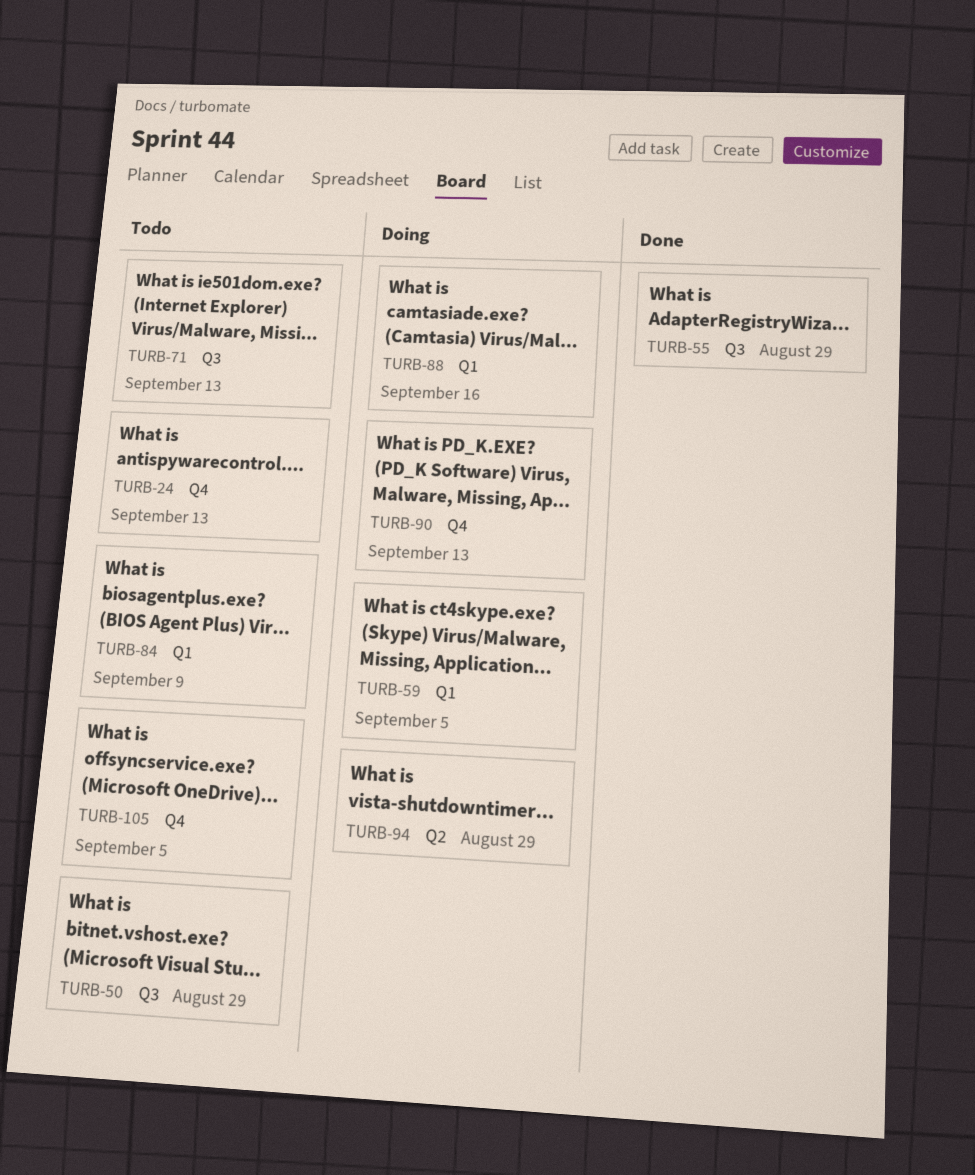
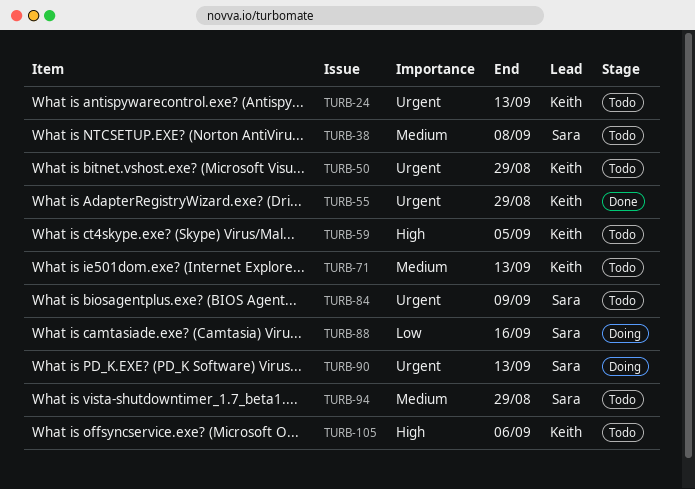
TURB-38: none -> present
TURB-59, status: Doing -> Todo
TURB-94, status: Doing -> Todo
TURB-105, due: Sep 5 -> Sep 6

